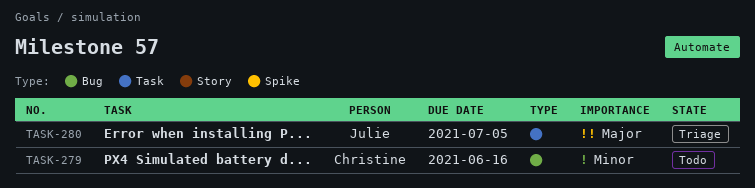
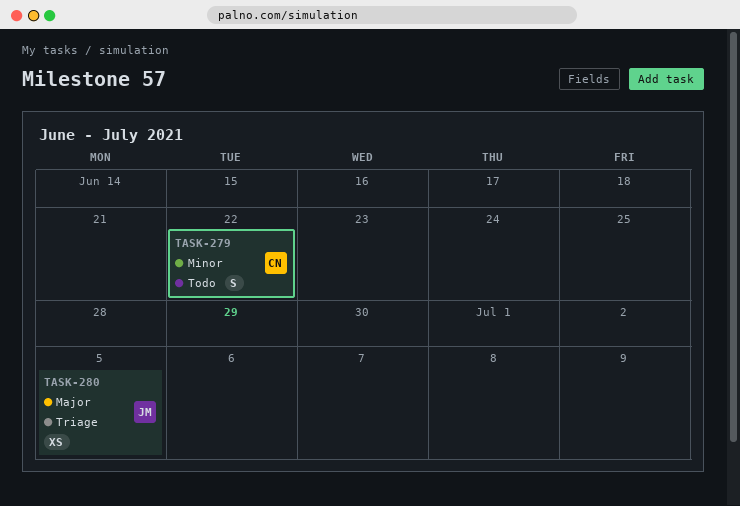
TASK-279, due: Jun 16 -> Jun 22

